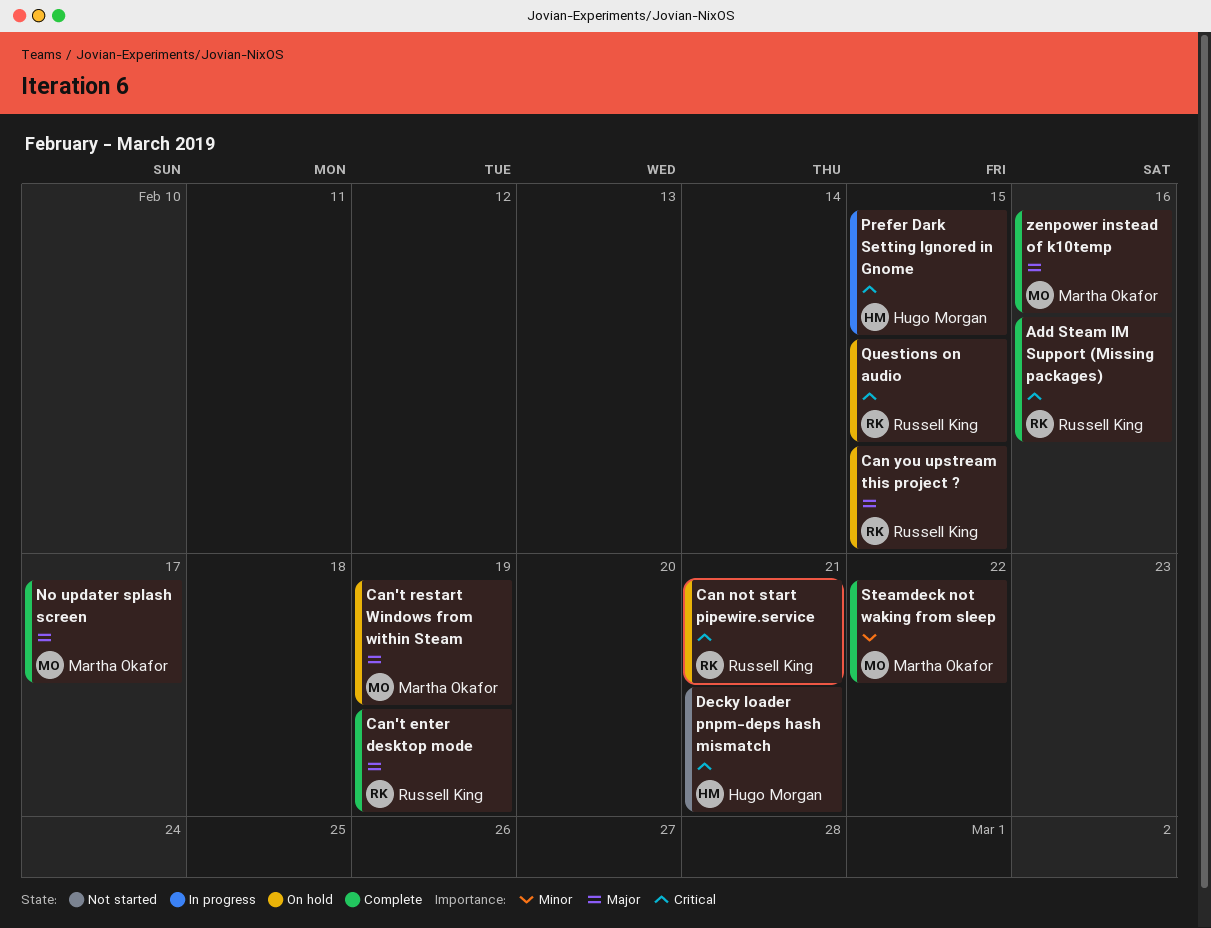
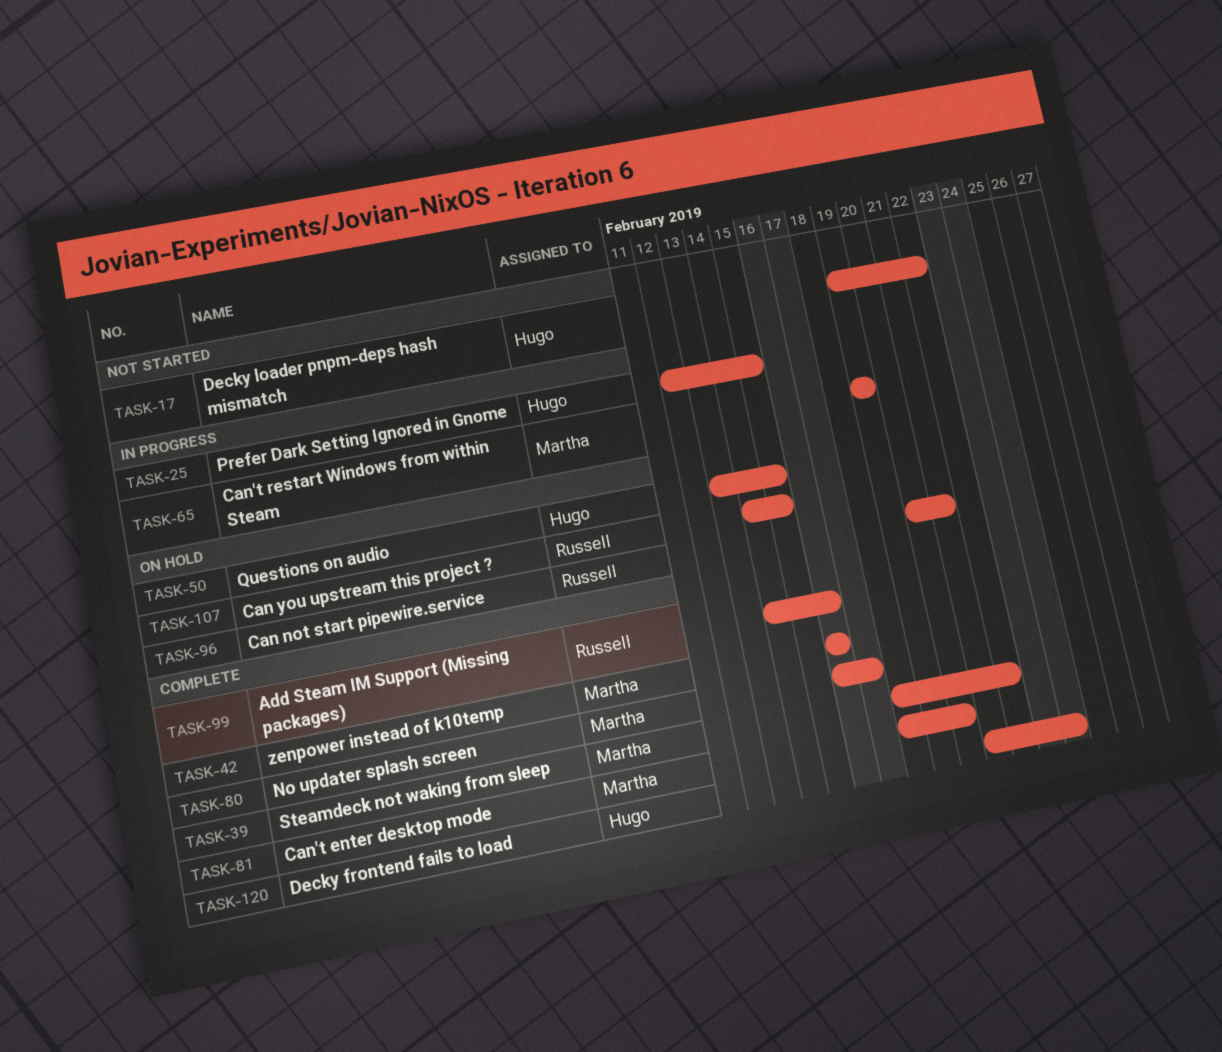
Can't enter desktop mode, owner: Russell King -> Martha Okafor
Can't enter desktop mode, due: Feb 19 -> Feb 20
Can't restart Windows from within Steam, status: On hold -> In progress
Decky frontend fails to load: none -> present
Decky loader pnpm-deps hash mismatch, due: Feb 21 -> Feb 22
Questions on audio, owner: Russell King -> Hugo Morgan

